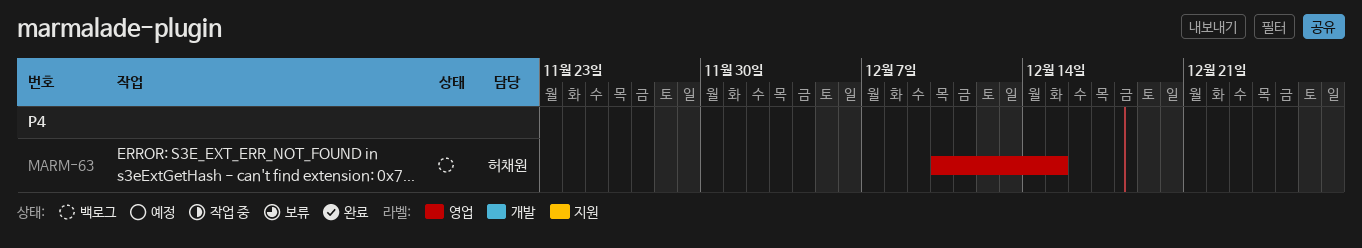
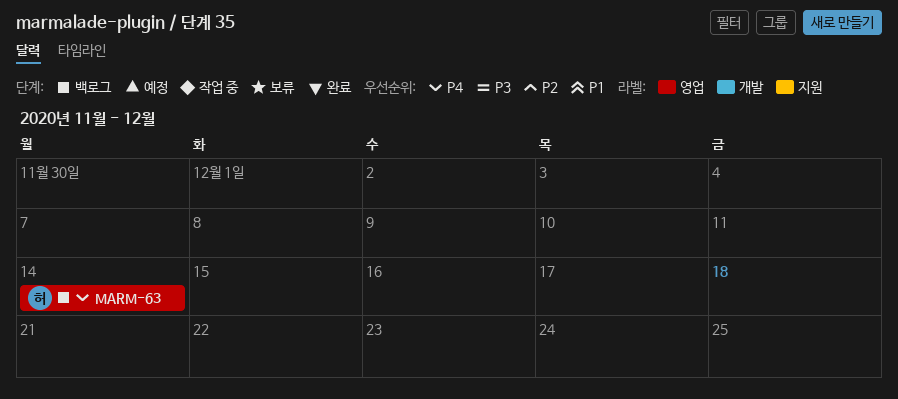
MARM-63, start: Dec 10 -> Dec 14
MARM-63, due: Dec 15 -> Dec 14

